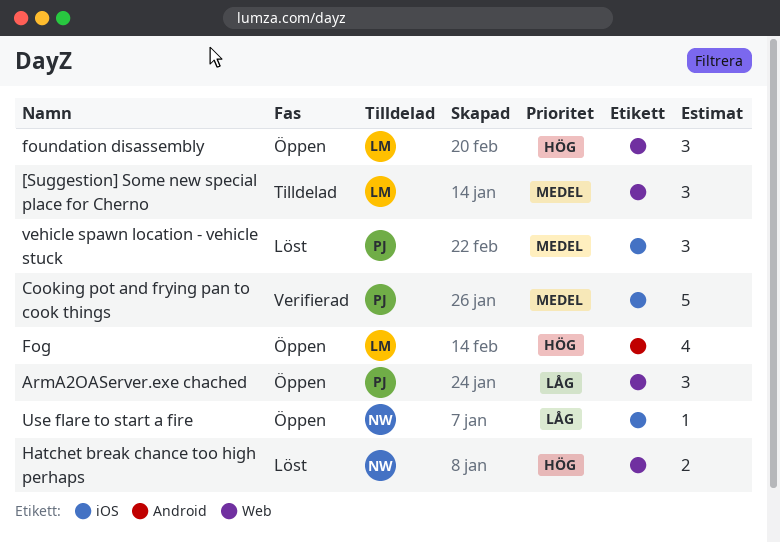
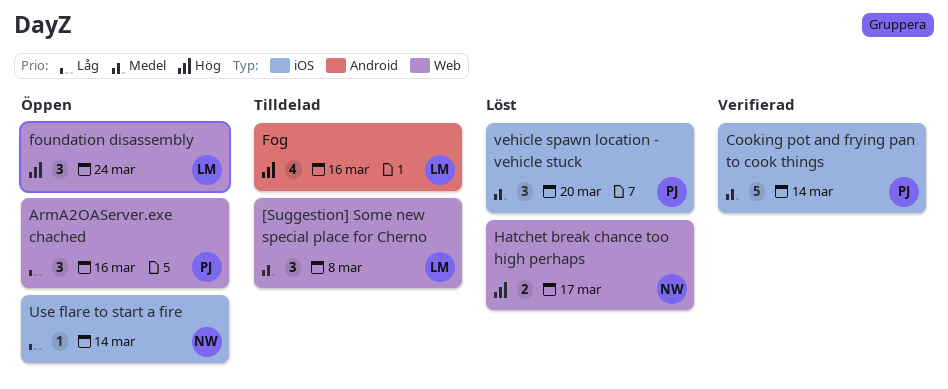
Fog, status: Öppen -> Tilldelad

